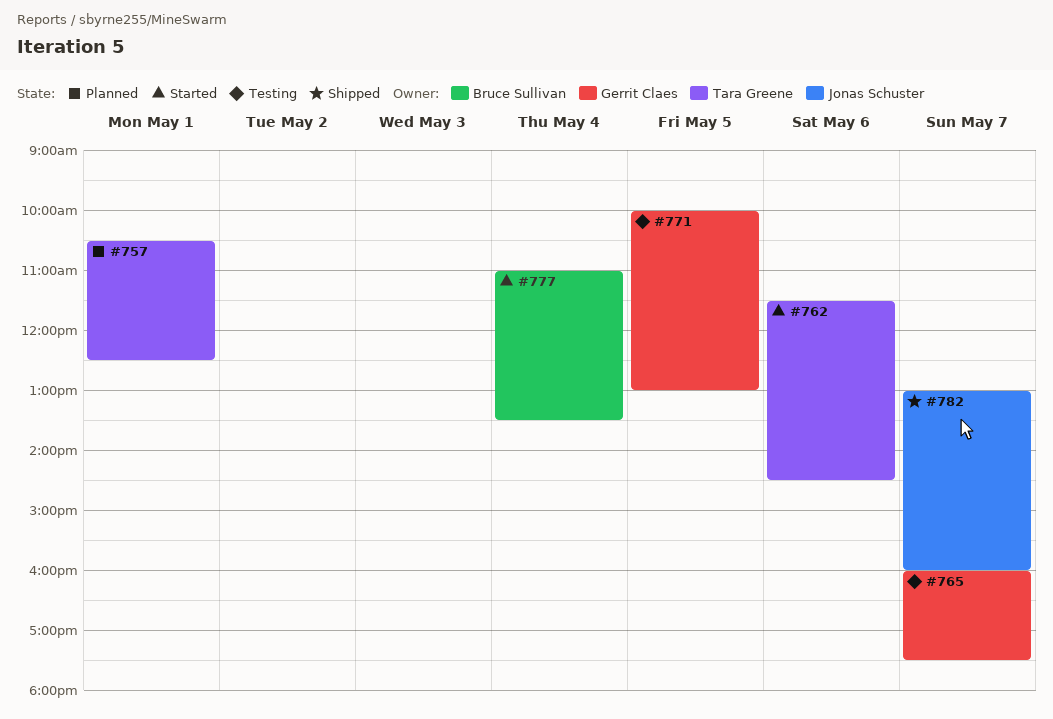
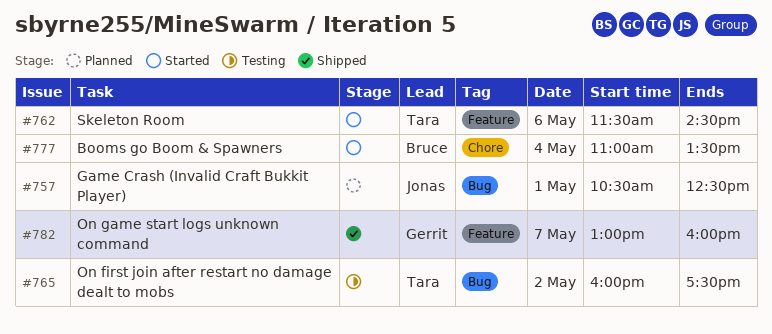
#757, owner: Tara Greene -> Jonas Schuster
#765, owner: Gerrit Claes -> Tara Greene
#765, day: May 7 -> May 2
#771: present -> none
#782, owner: Jonas Schuster -> Gerrit Claes

